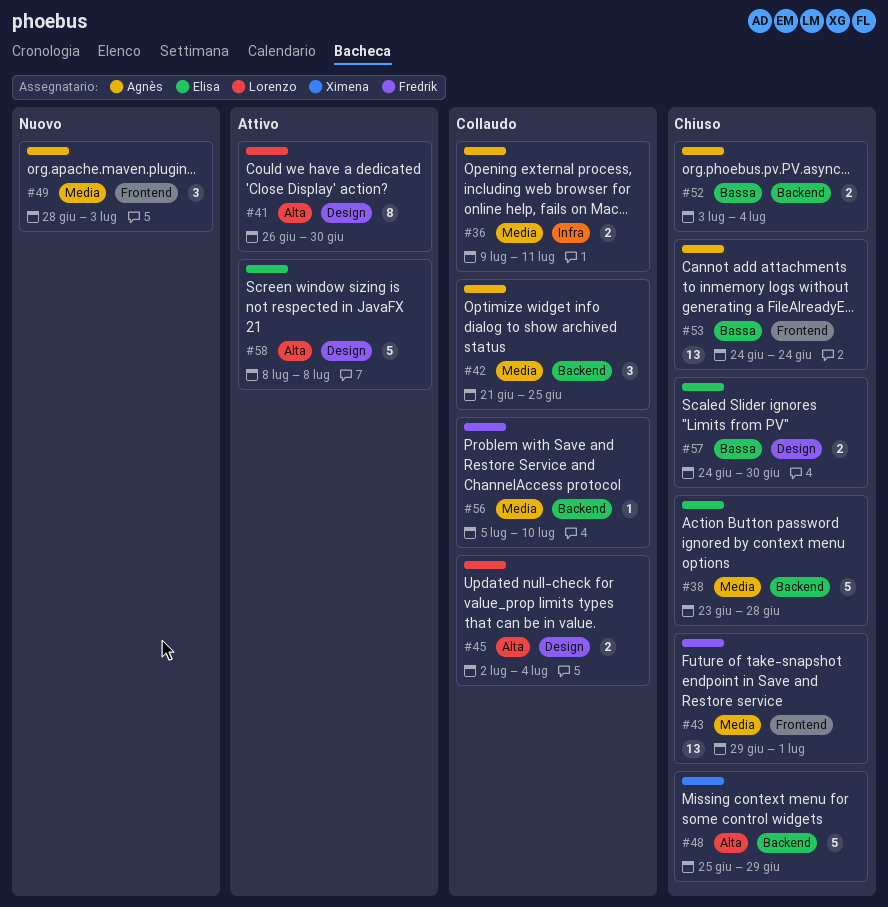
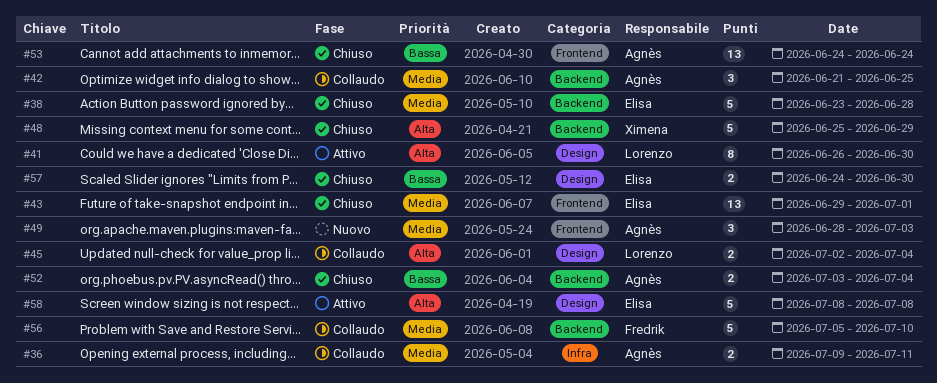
#43, owner: Fredrik -> Elisa
#56, estimate: 1 -> 5

